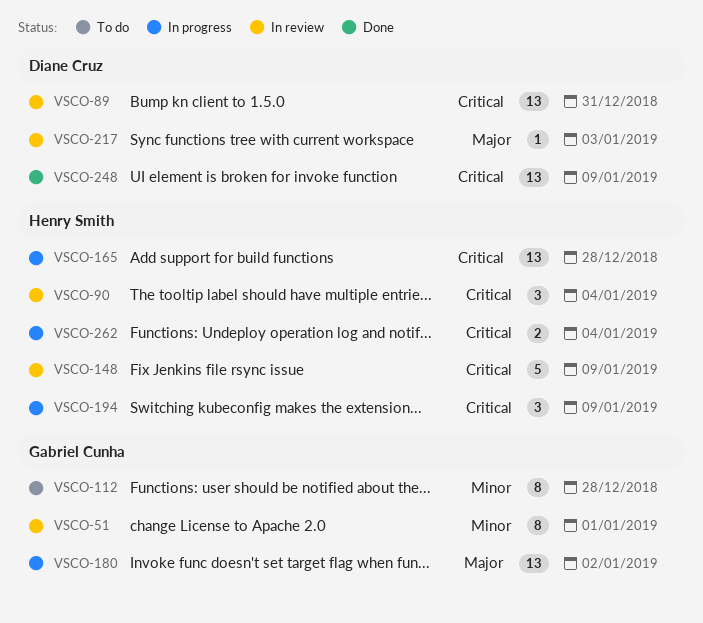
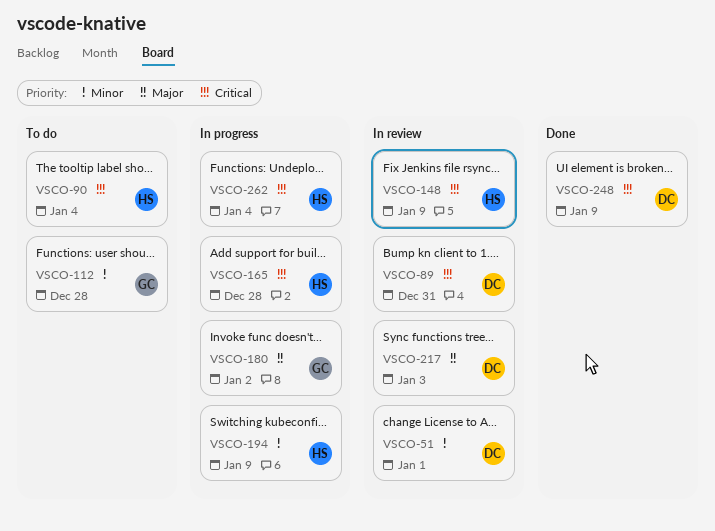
VSCO-51, owner: Gabriel Cunha -> Diane Cruz
VSCO-90, status: In review -> To do
VSCO-194, priority: Critical -> Minor

